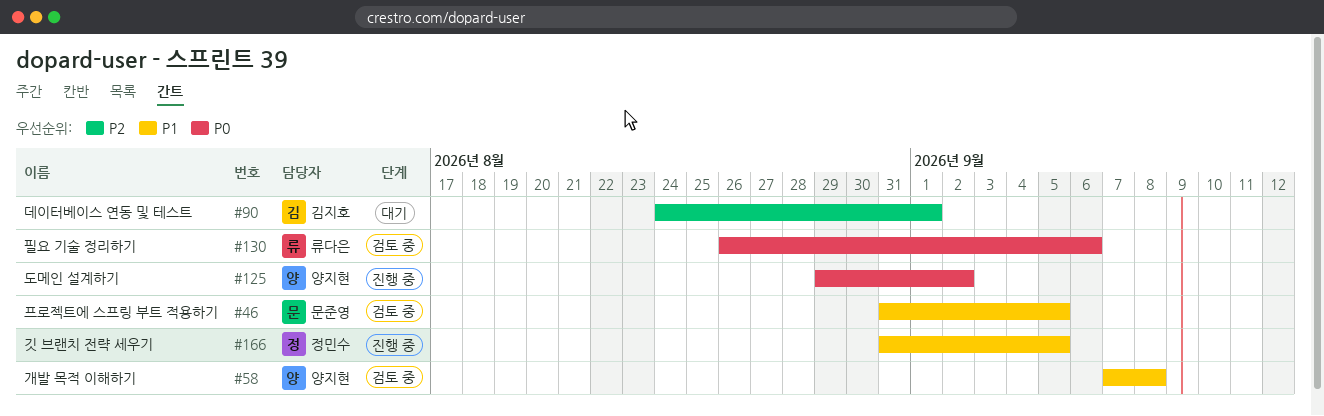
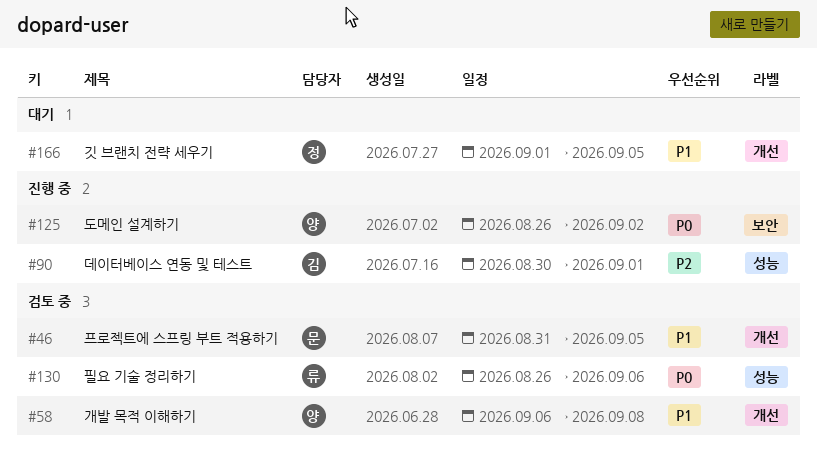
#58, start: Sep 7 -> Sep 6
#90, status: 대기 -> 진행 중
#90, start: Aug 24 -> Aug 30
#125, start: Aug 29 -> Aug 26
#166, status: 진행 중 -> 대기
#166, start: Aug 31 -> Sep 1

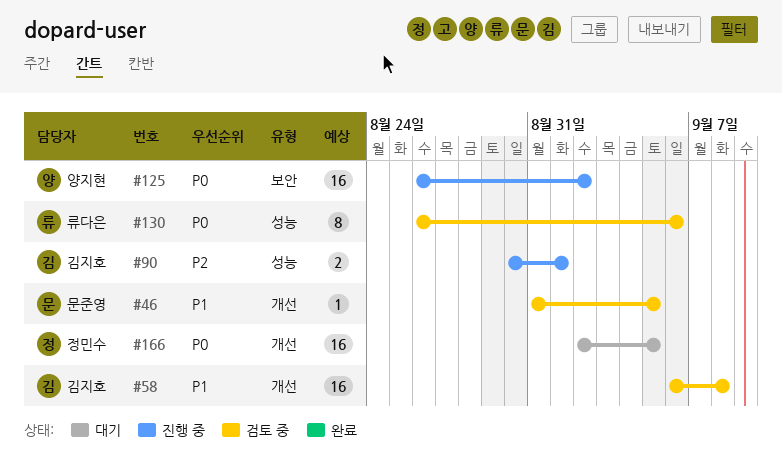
#58, owner: 양지현 -> 김지호
#166, priority: P1 -> P0
#166, start: Sep 1 -> Sep 2

